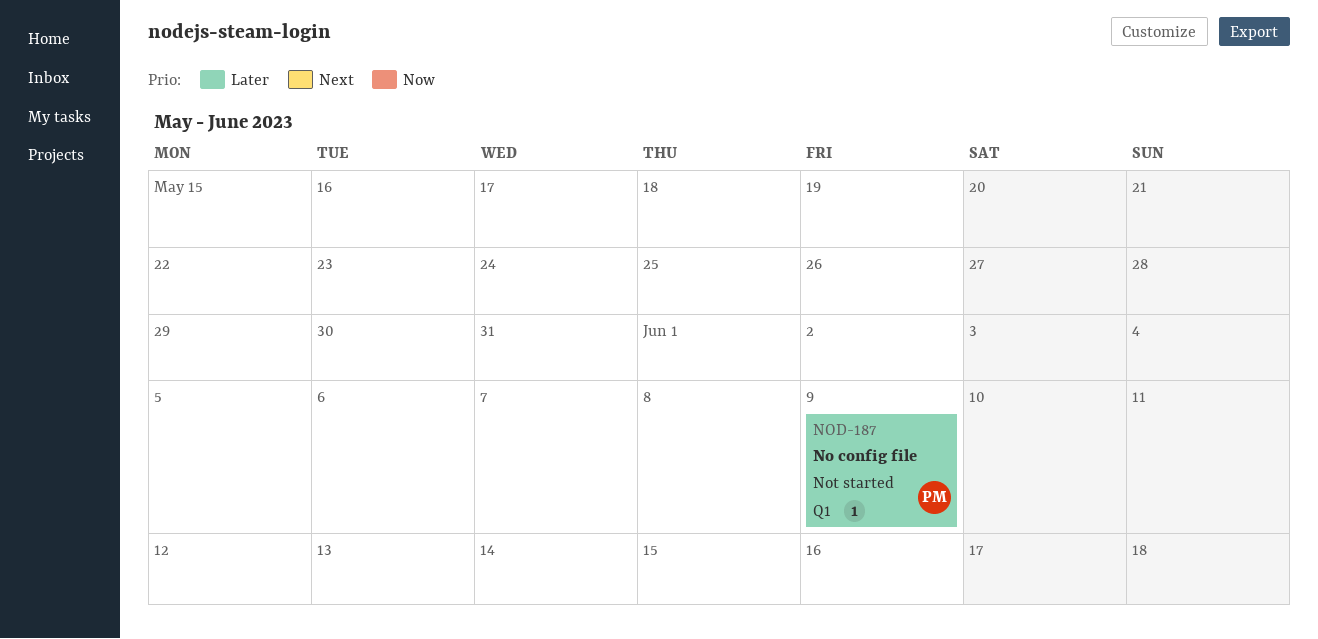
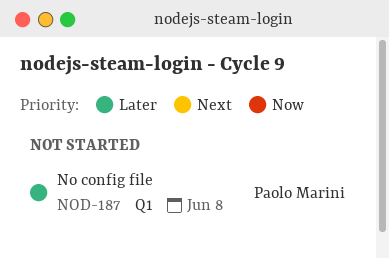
NOD-187, due: Jun 9 -> Jun 8

